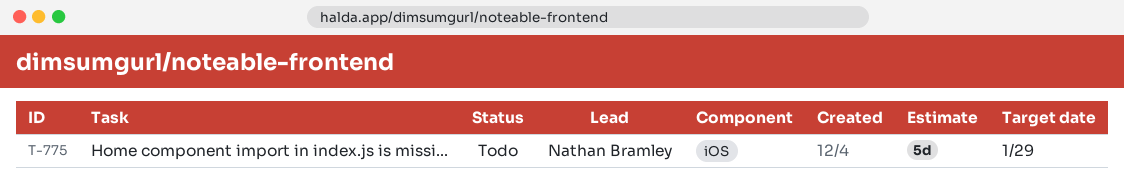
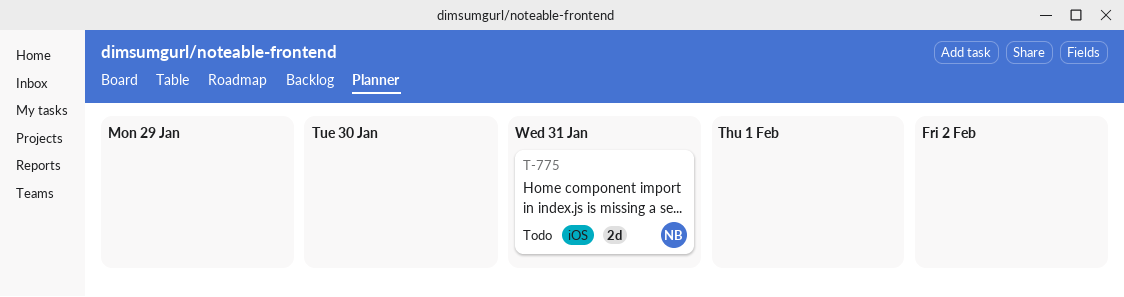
T-775, estimate: 5d -> 2d
T-775, due: Jan 29 -> Jan 31

